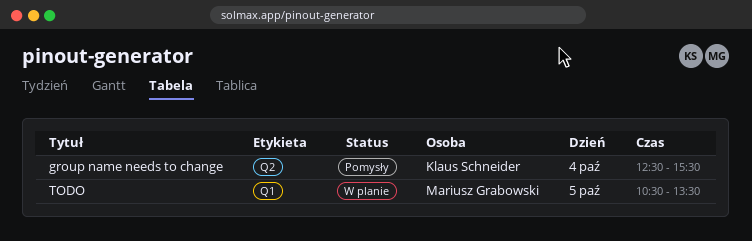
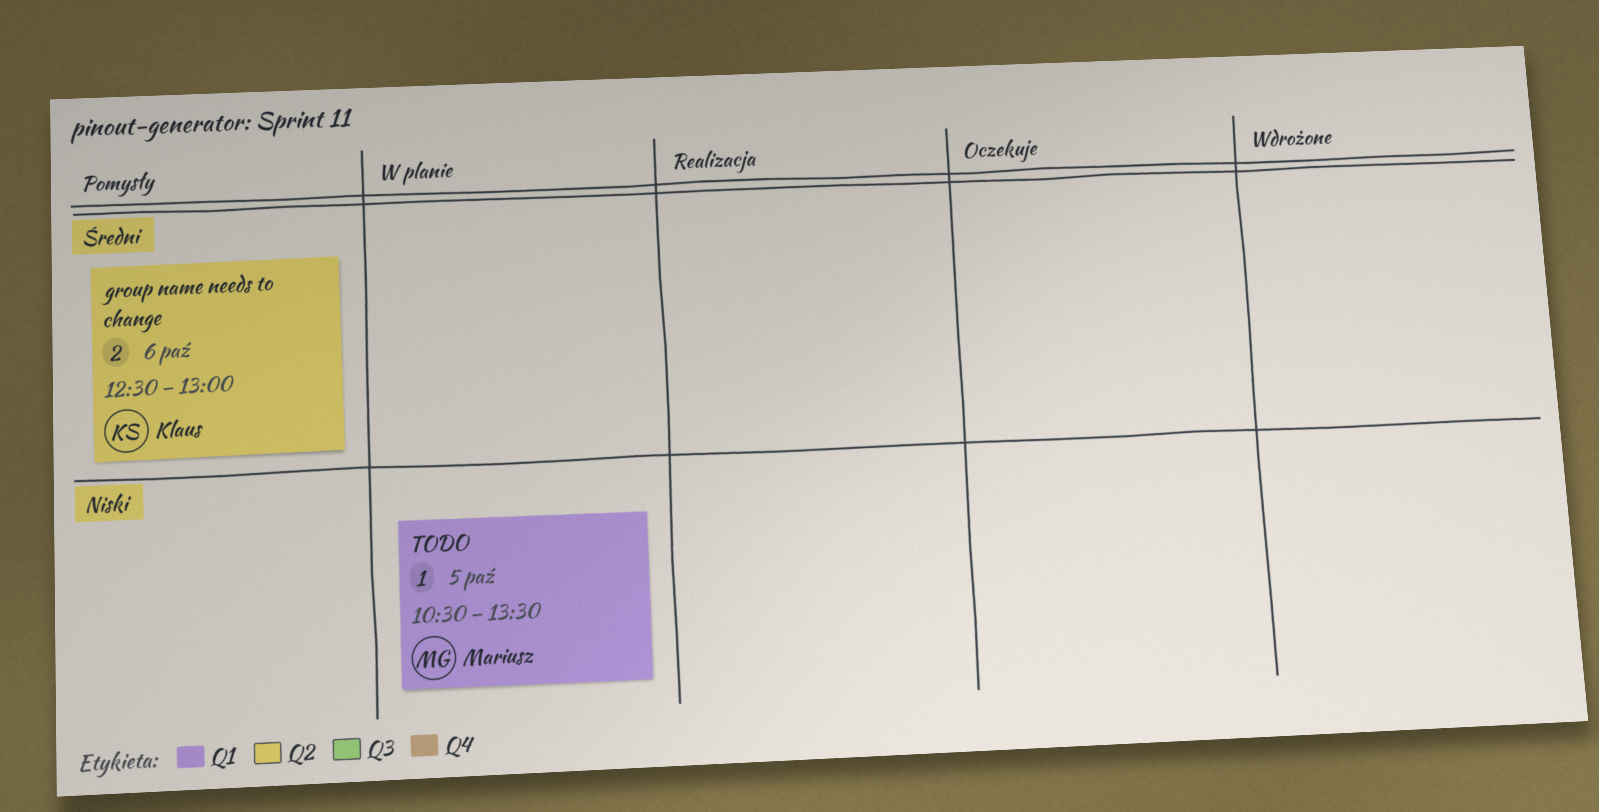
group name needs to change, day: Oct 4 -> Oct 6
group name needs to change, ends: 15:30 -> 13:00

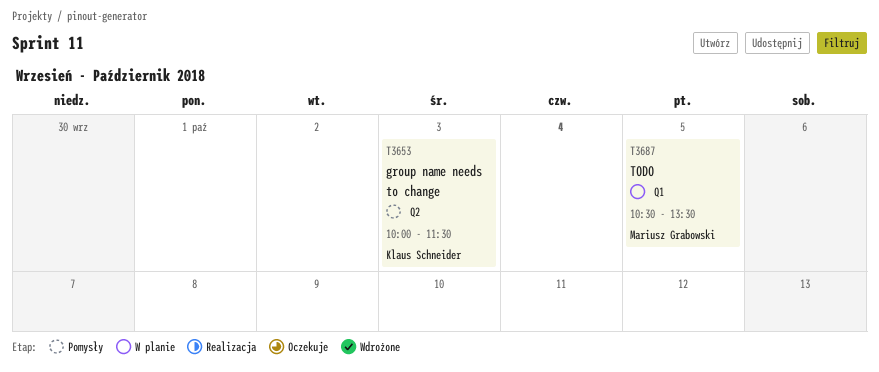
group name needs to change, day: Oct 6 -> Oct 3
group name needs to change, begins: 12:30 -> 10:00
group name needs to change, ends: 13:00 -> 11:30

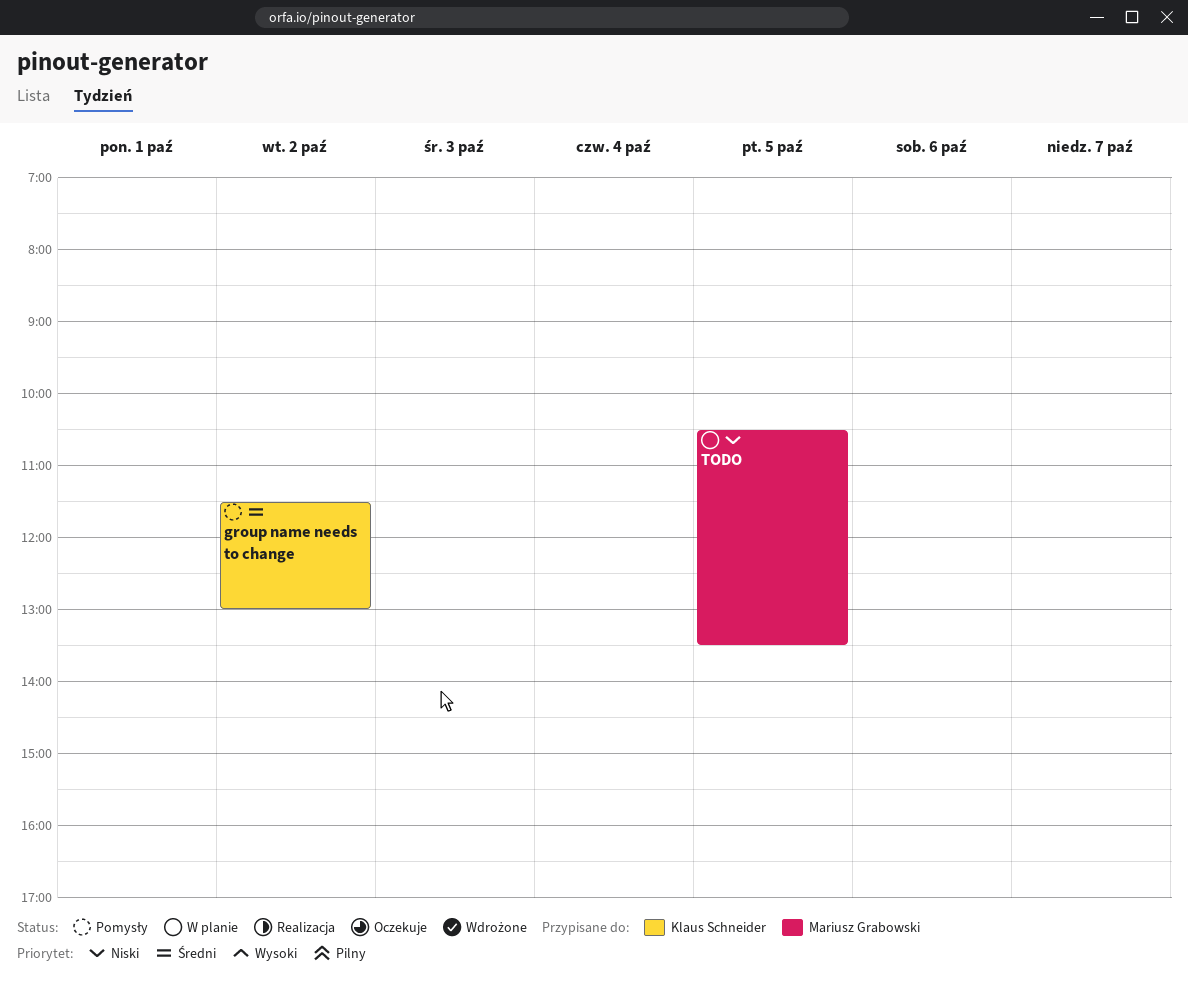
group name needs to change, day: Oct 3 -> Oct 2
group name needs to change, begins: 10:00 -> 11:30
group name needs to change, ends: 11:30 -> 13:00

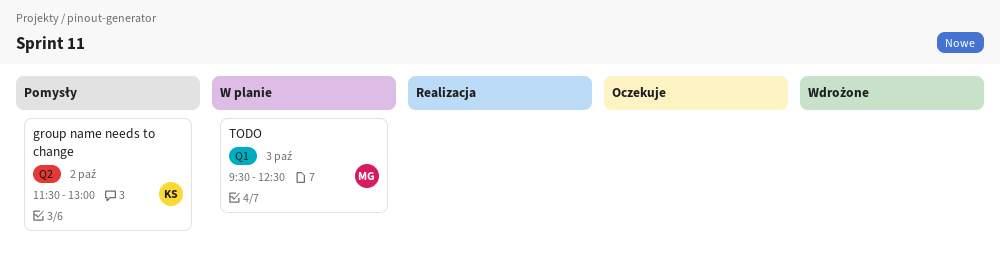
TODO, day: Oct 5 -> Oct 3
TODO, begins: 10:30 -> 09:30
TODO, ends: 13:30 -> 12:30

